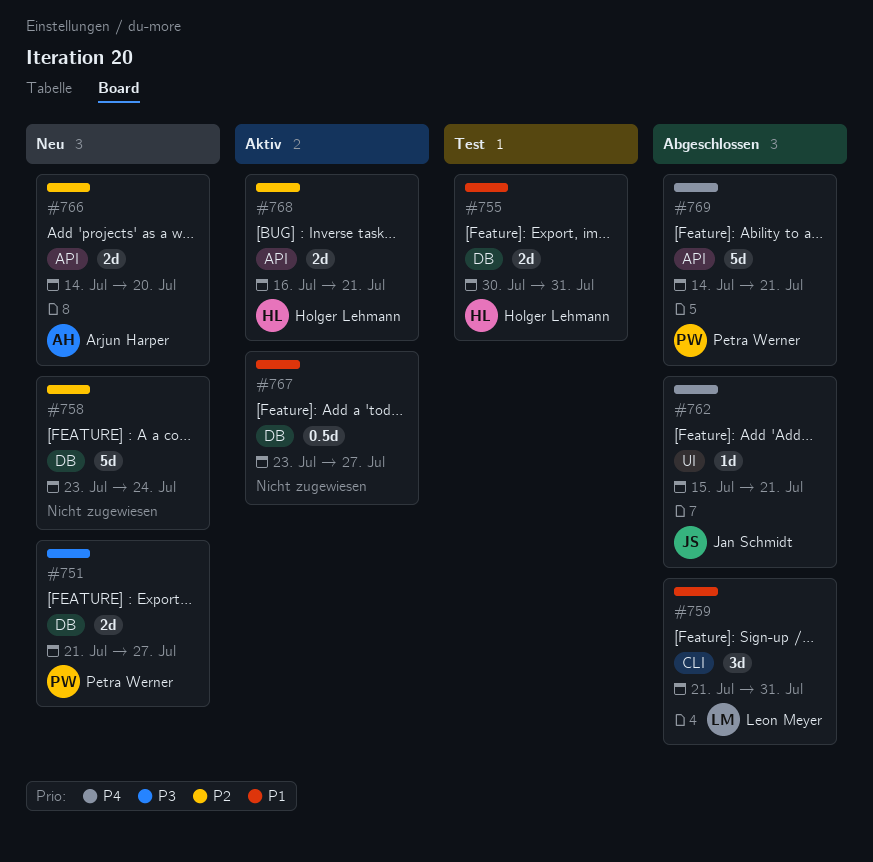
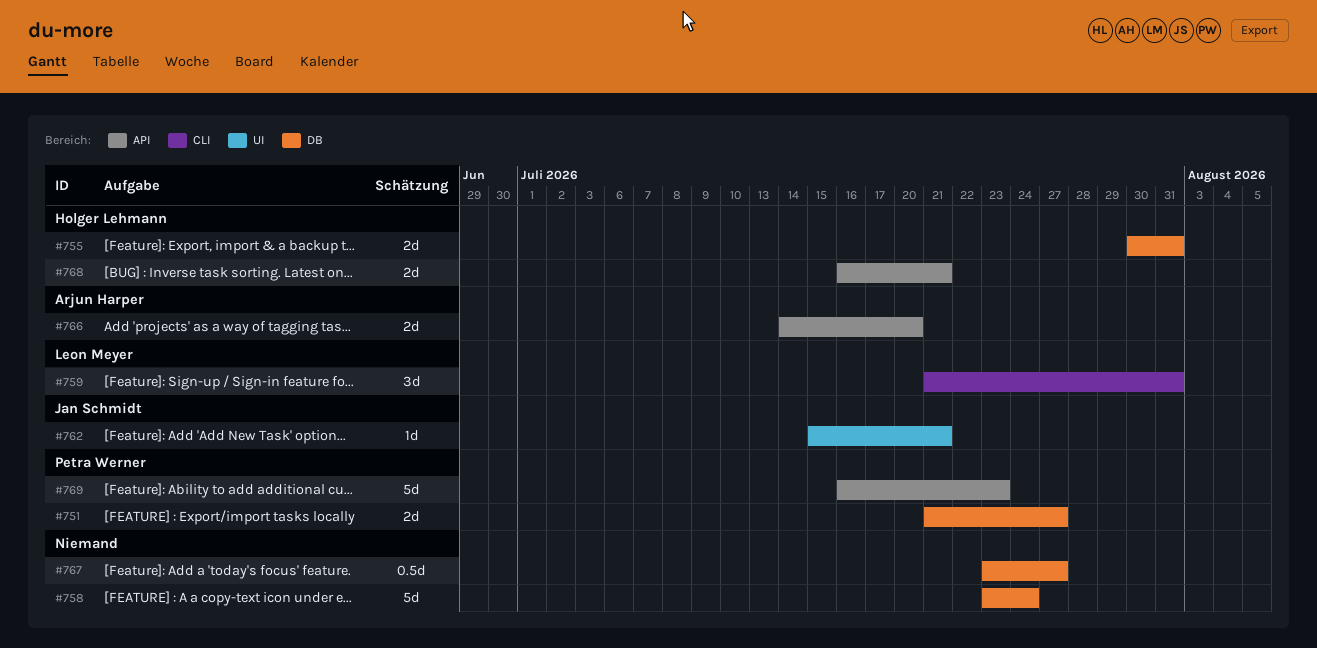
#769, start: Jul 14 -> Jul 16
#769, due: Jul 21 -> Jul 23

